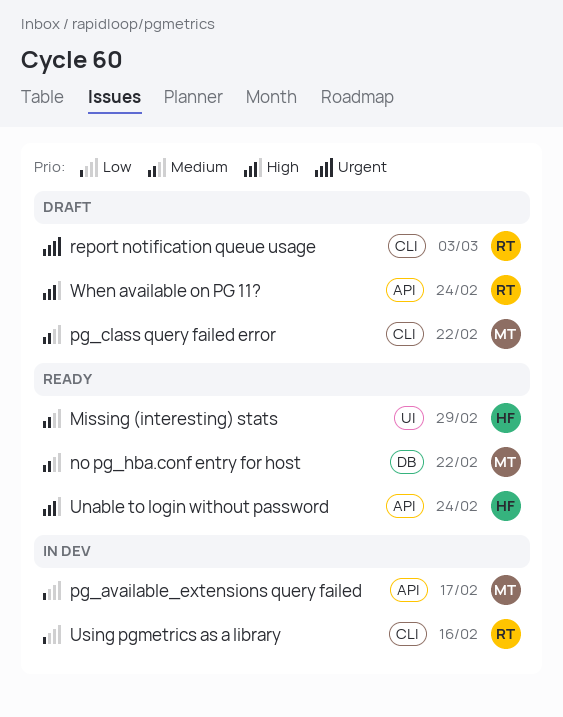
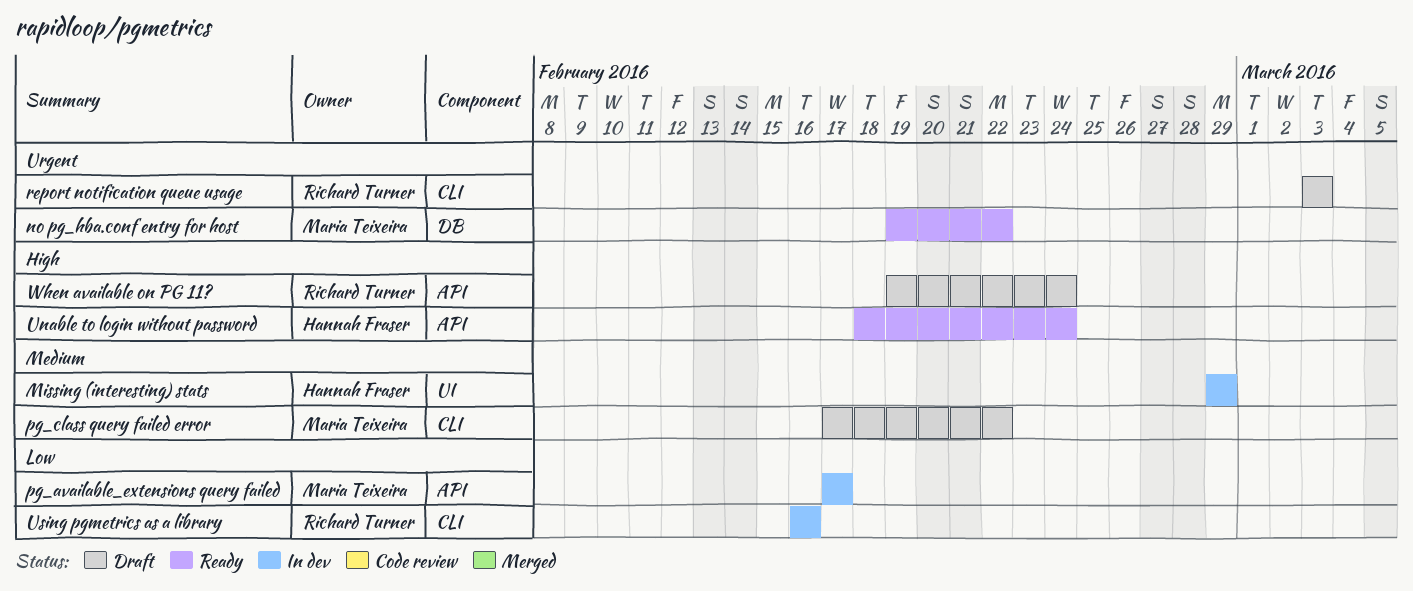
Missing (interesting) stats, status: Ready -> In dev
no pg_hba.conf entry for host, priority: Medium -> Urgent

